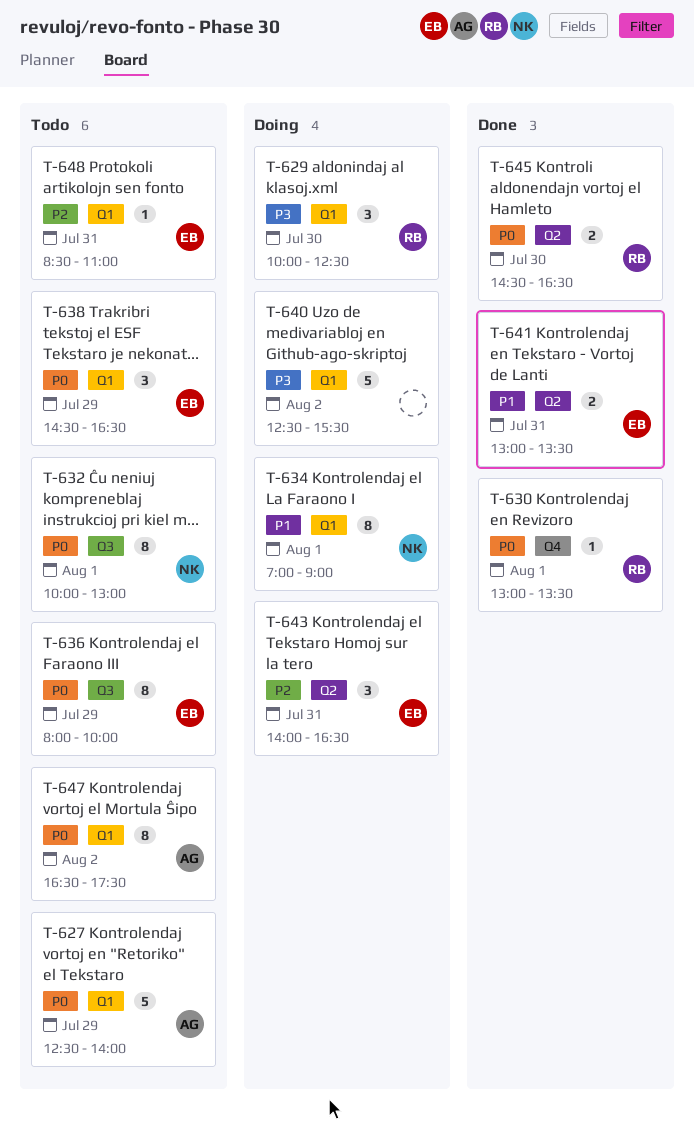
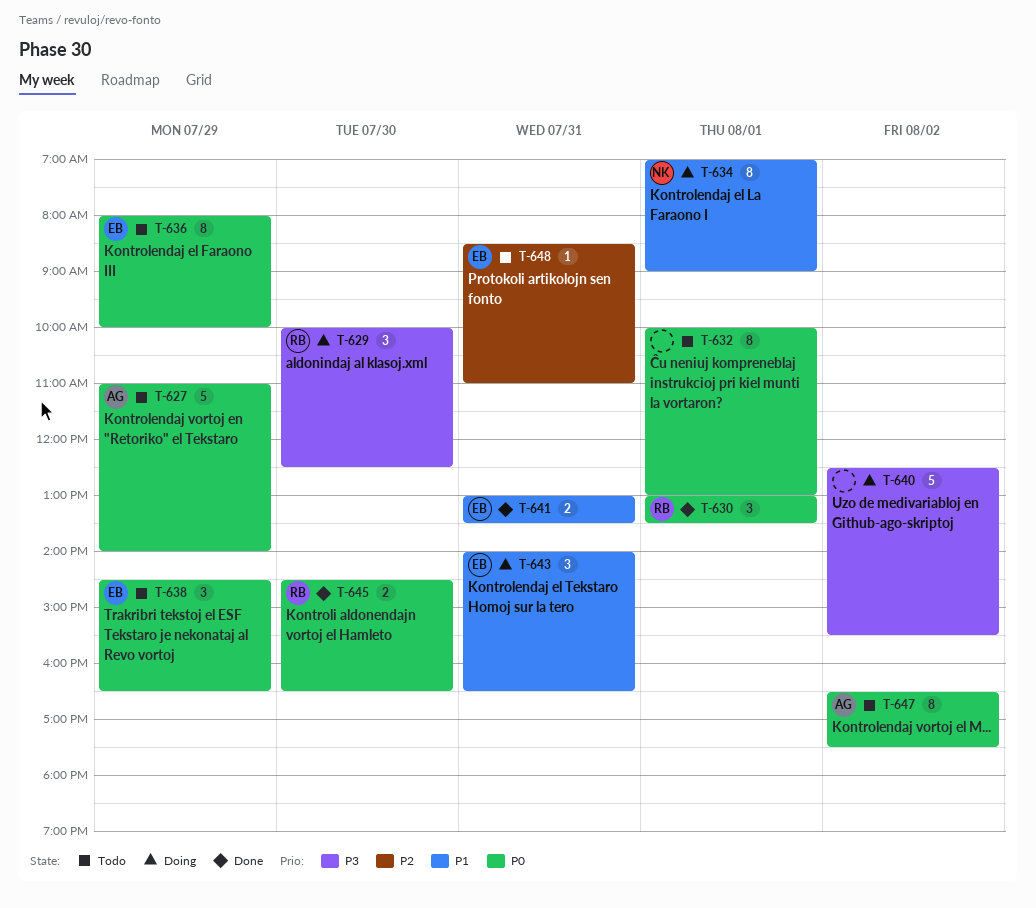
T-627, begins: 12:30 -> 11:00
T-630, estimate: 1 -> 3
T-632, owner: NK -> none
T-643, priority: P2 -> P1

